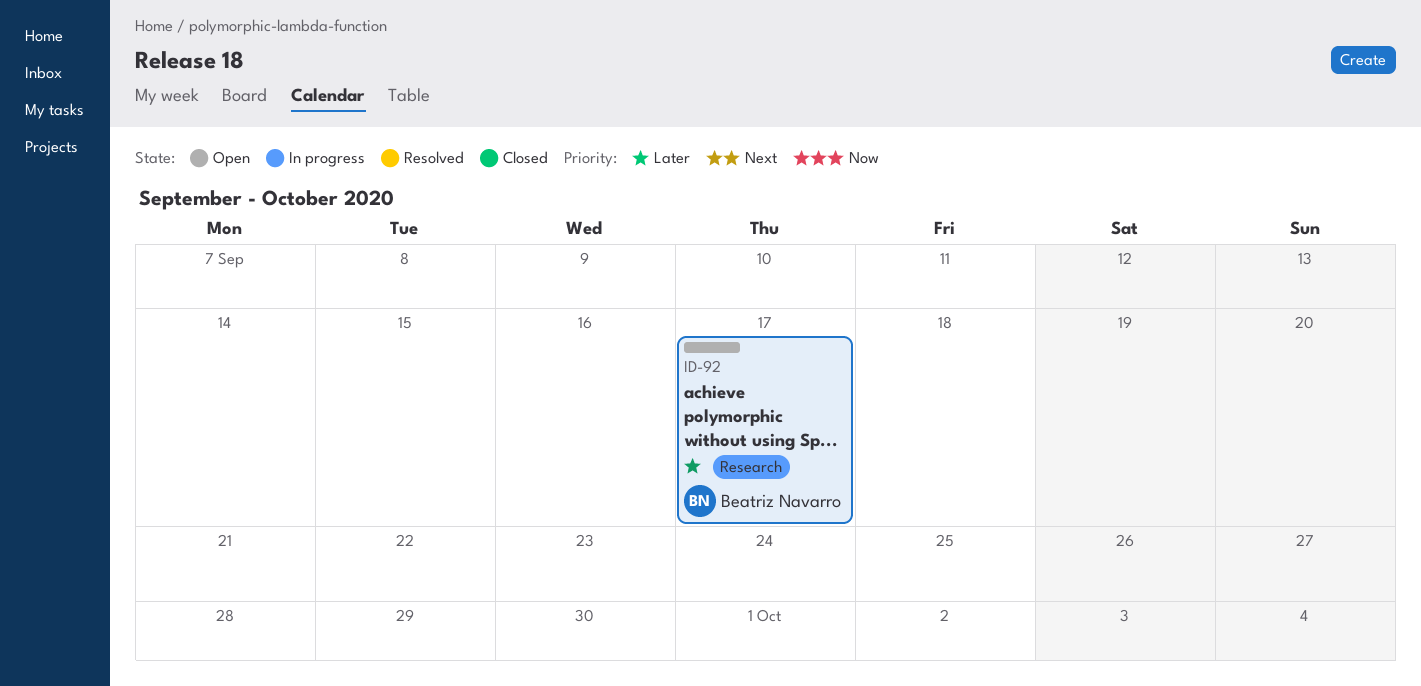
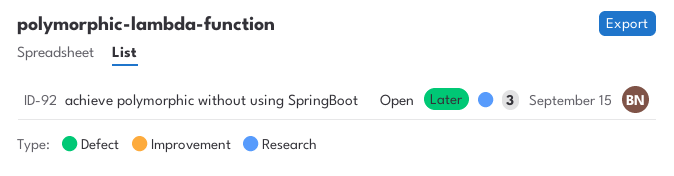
ID-92, due: Sep 17 -> Sep 15

